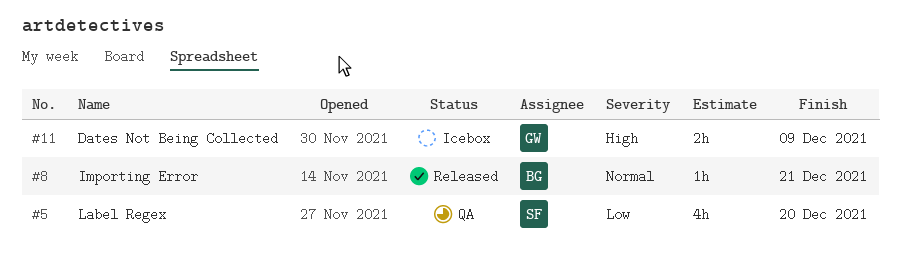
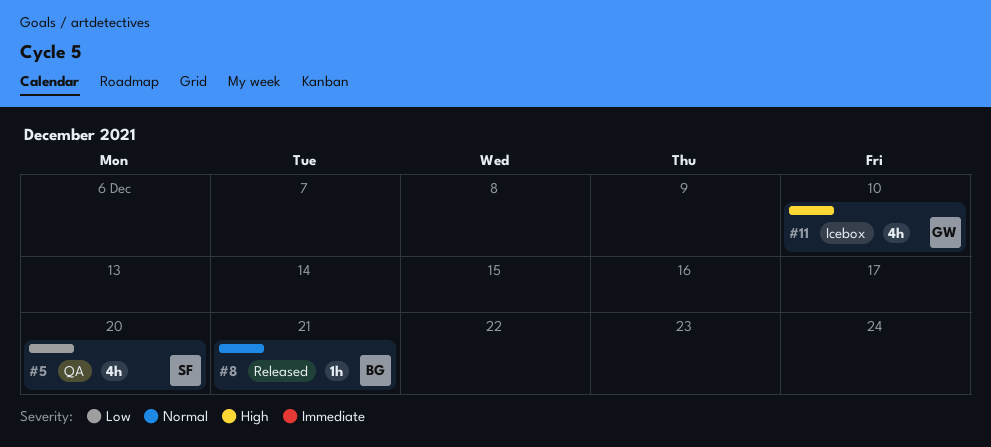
#11, estimate: 2h -> 4h
#11, due: Dec 9 -> Dec 10

